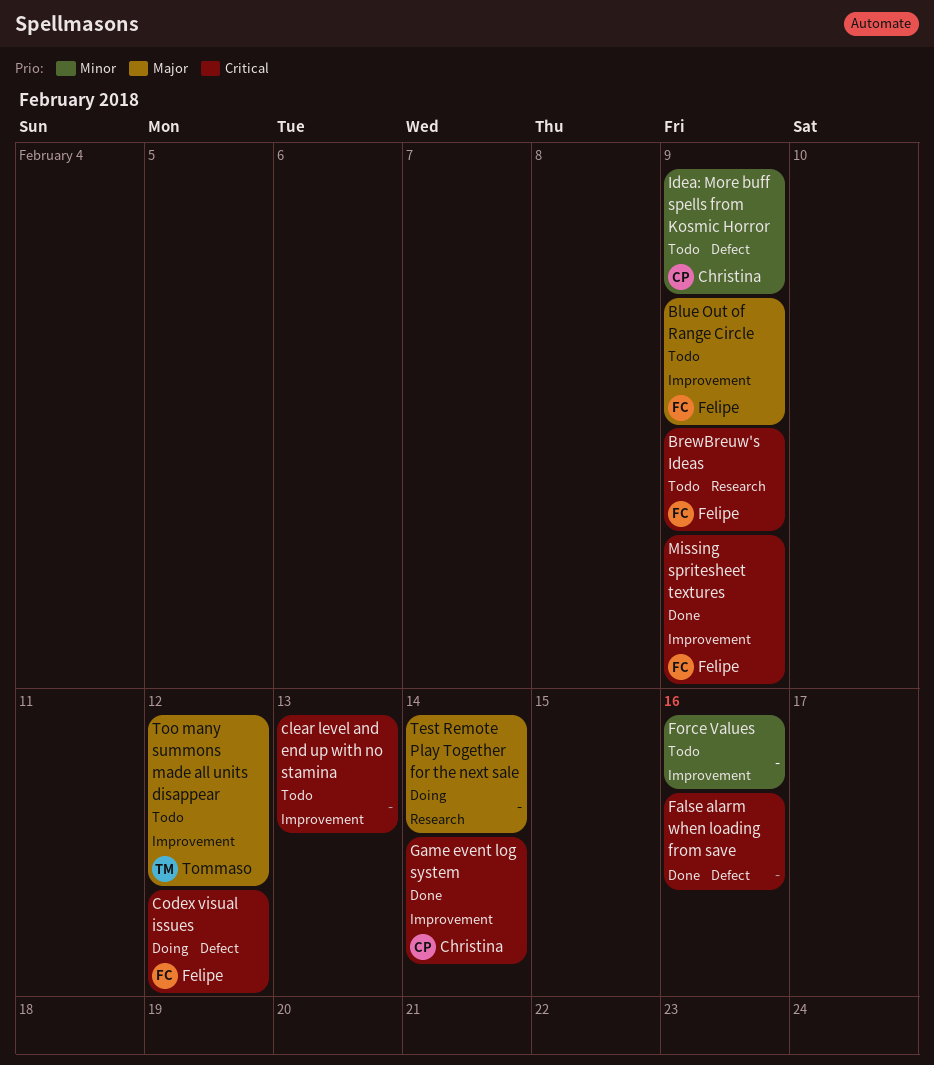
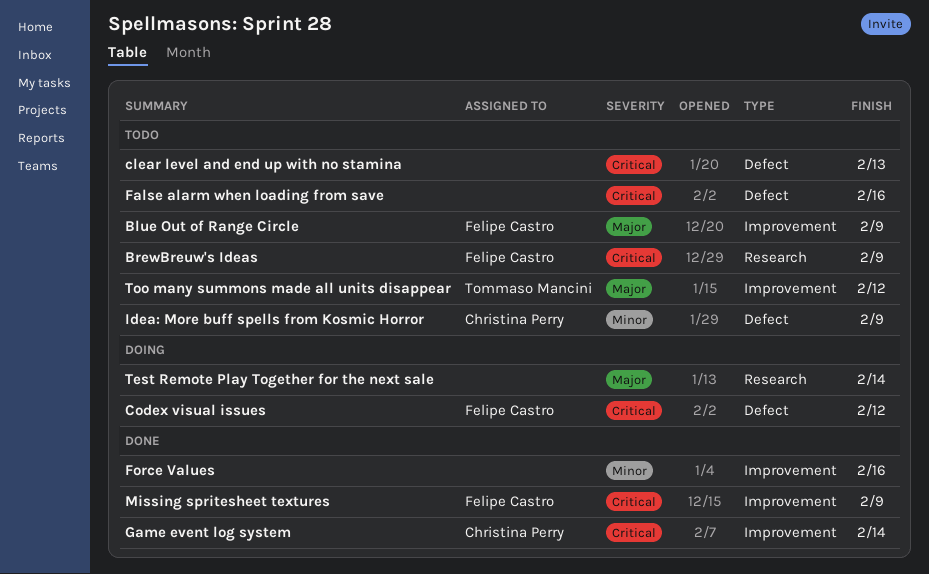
clear level and end up with no stamina, label: Improvement -> Defect
False alarm when loading from save, status: Done -> Todo
Force Values, status: Todo -> Done

